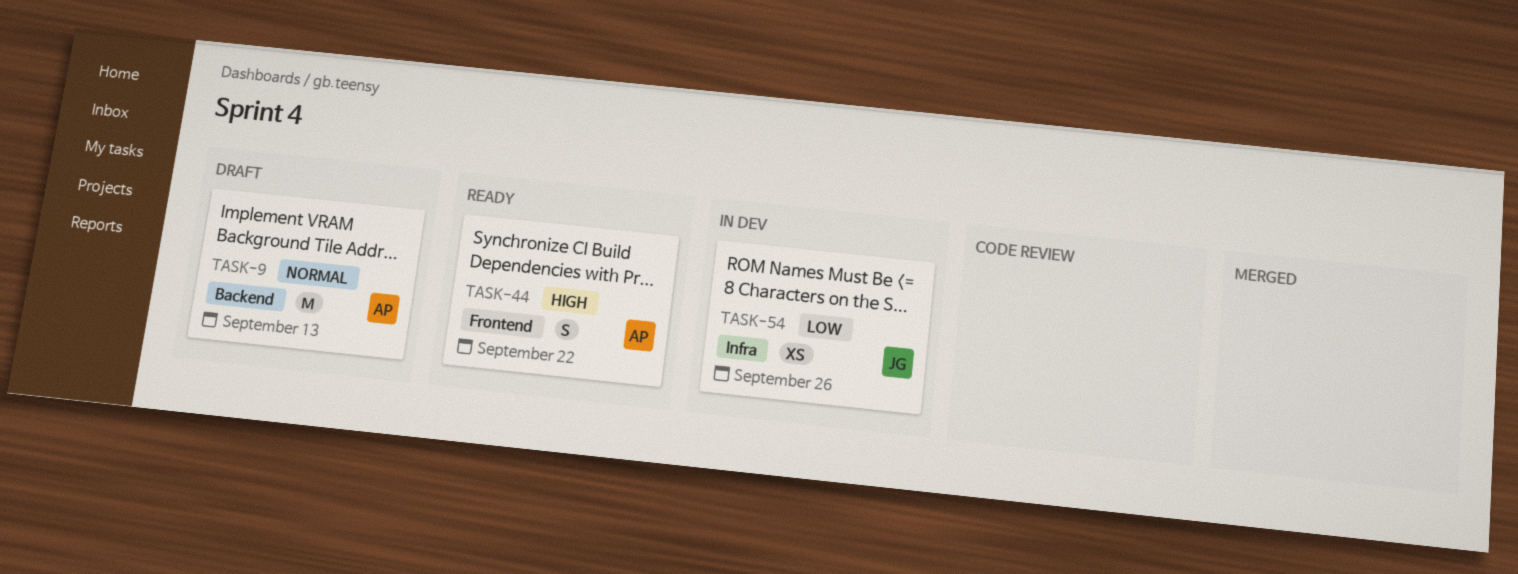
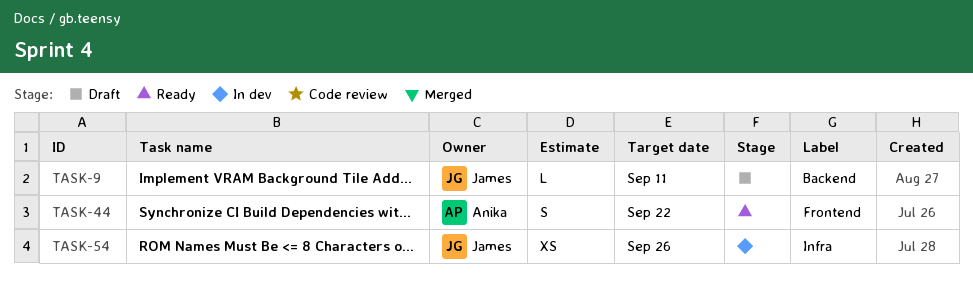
TASK-9, owner: Anika -> James
TASK-9, estimate: M -> L
TASK-9, due: Sep 13 -> Sep 11

